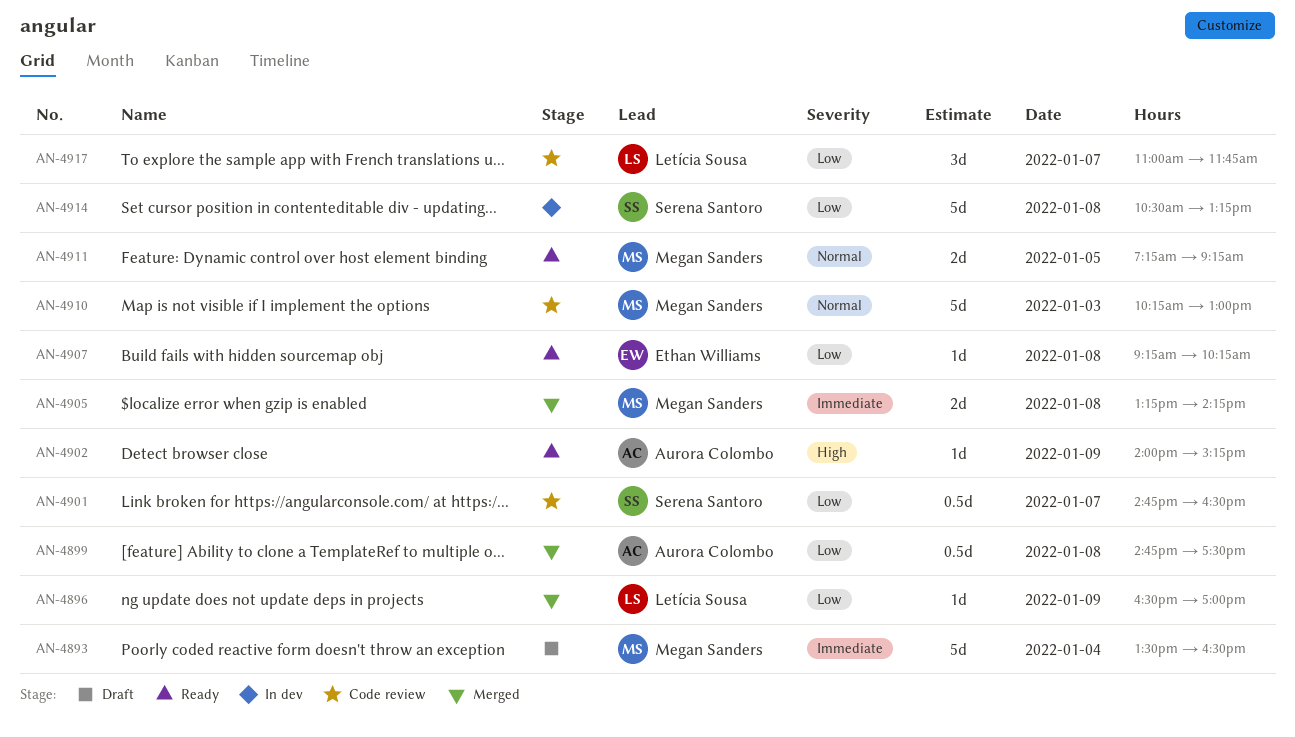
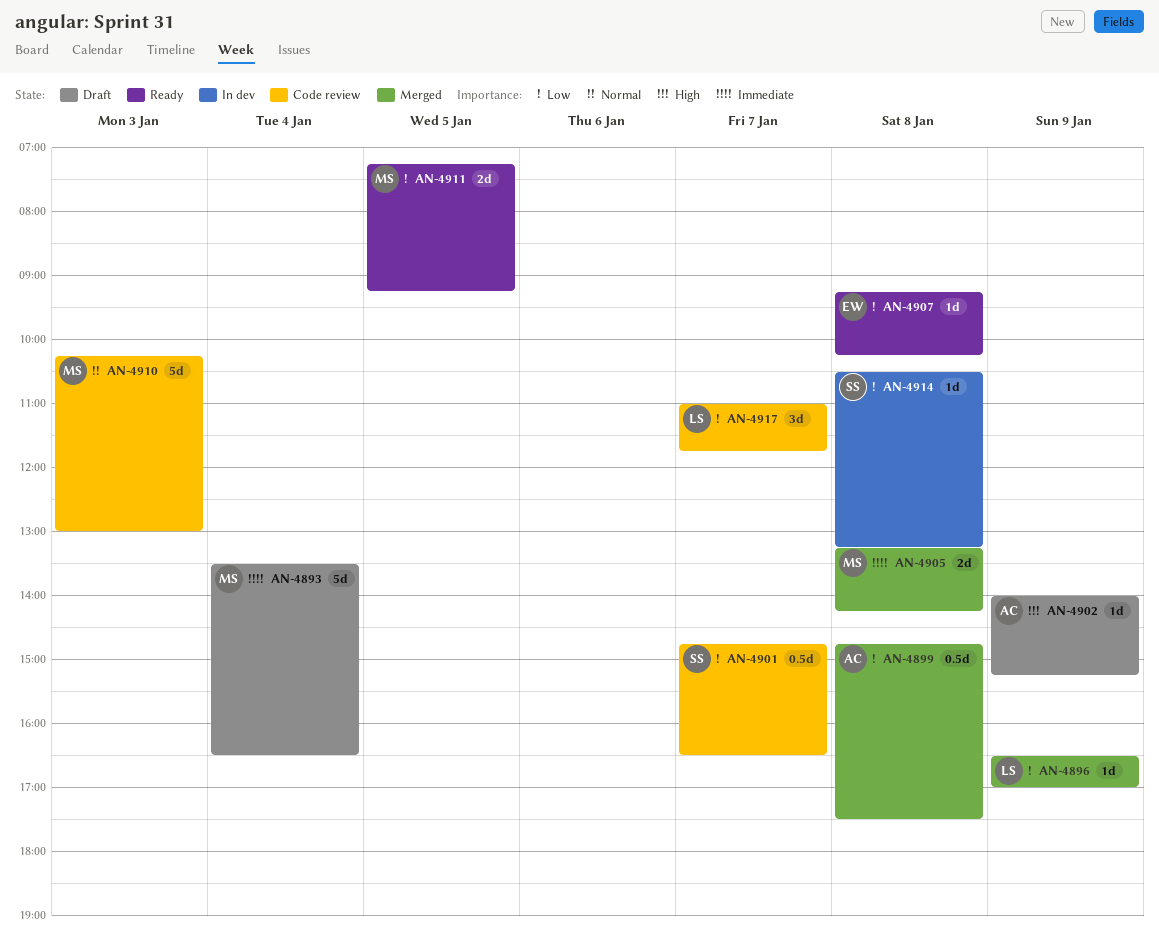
AN-4902, status: Ready -> Draft
AN-4911, priority: Normal -> Low
AN-4914, estimate: 5d -> 1d

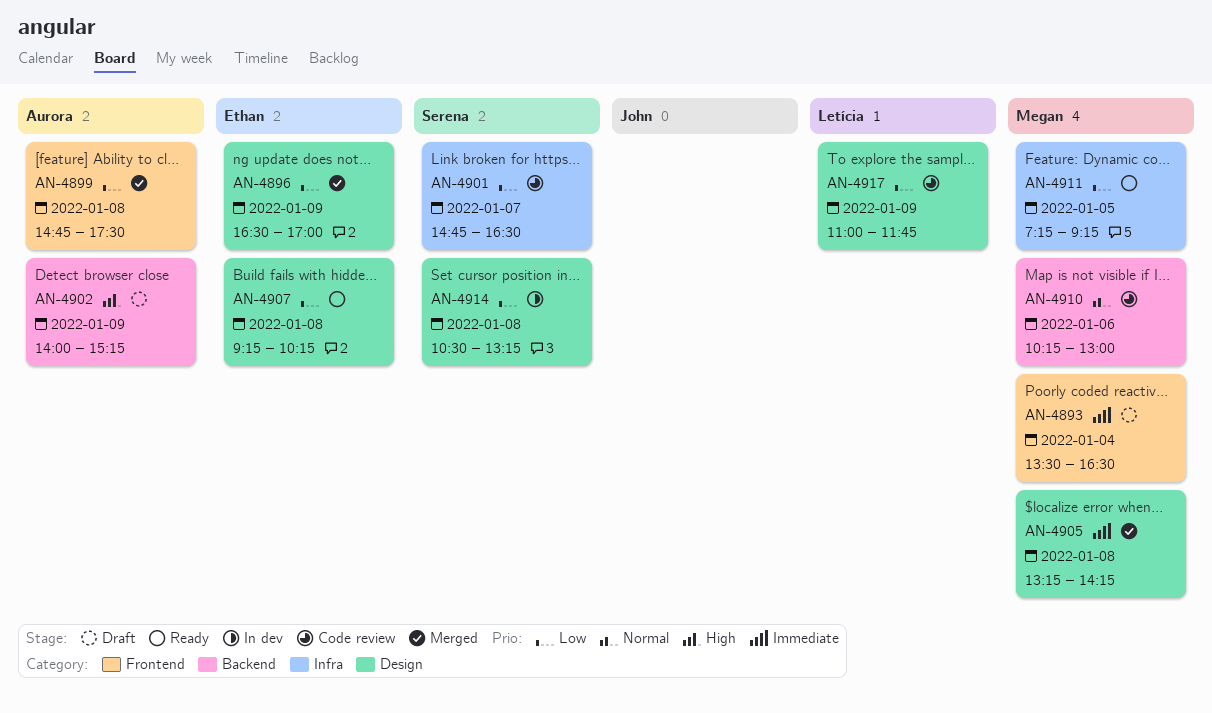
AN-4896, owner: Letícia -> Ethan
AN-4910, day: Jan 3 -> Jan 6
AN-4917, day: Jan 7 -> Jan 9

